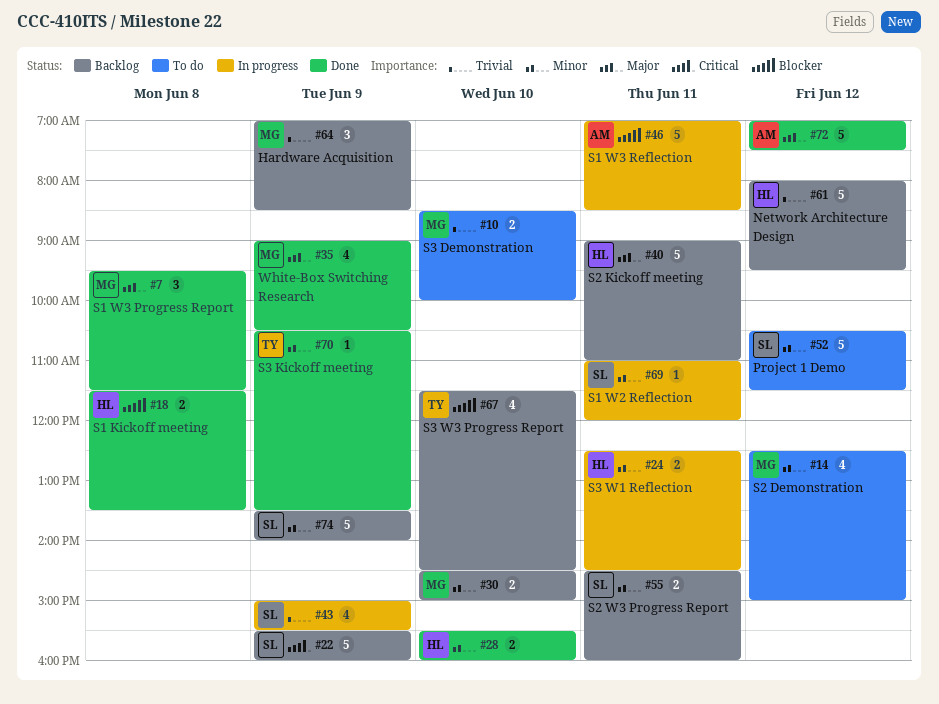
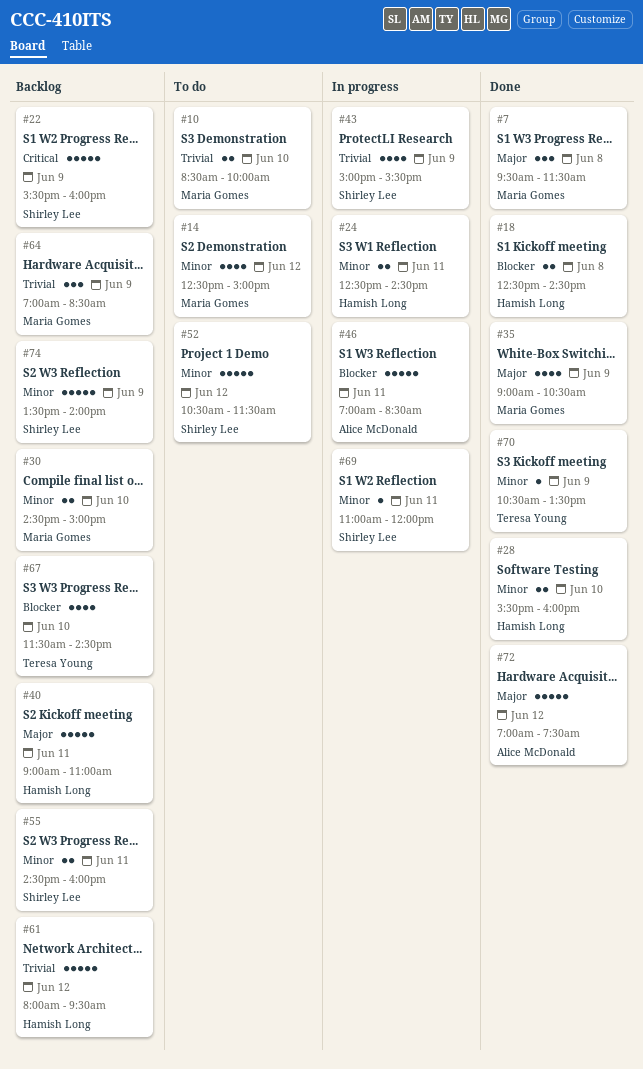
#18, begins: 11:30 -> 12:30
#18, ends: 13:30 -> 14:30

